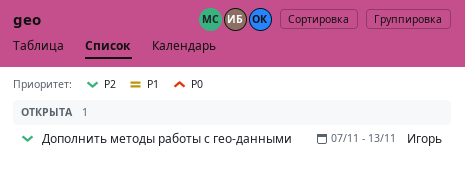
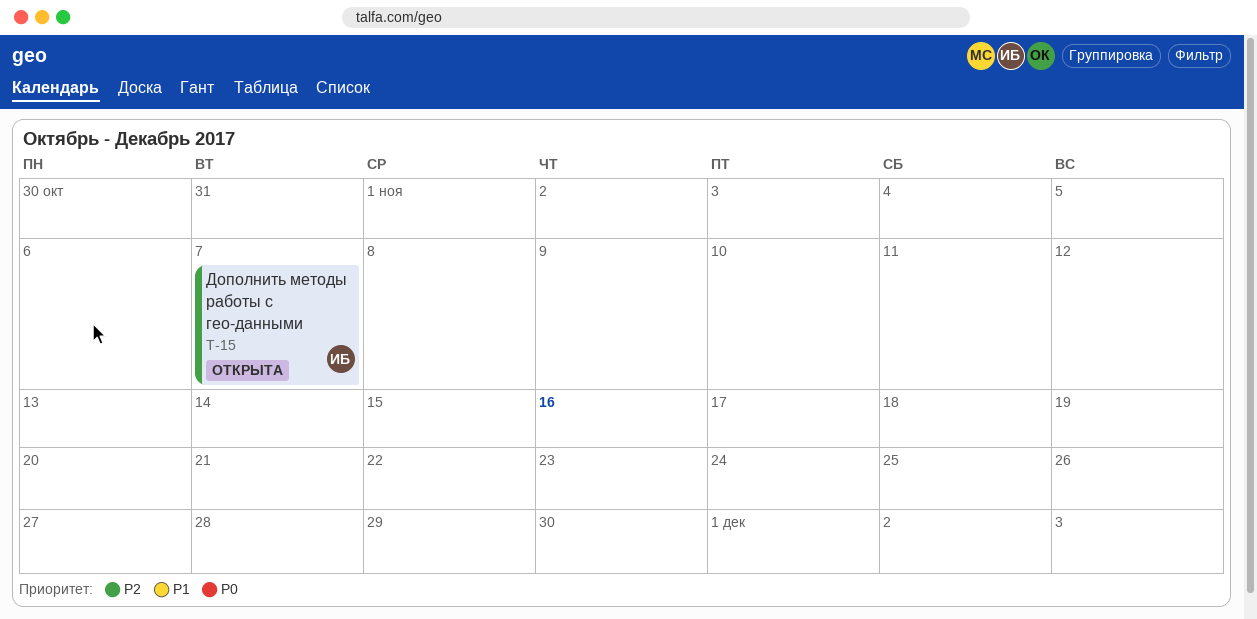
Дополнить методы работы с гео-данными, due: Nov 13 -> Nov 7

